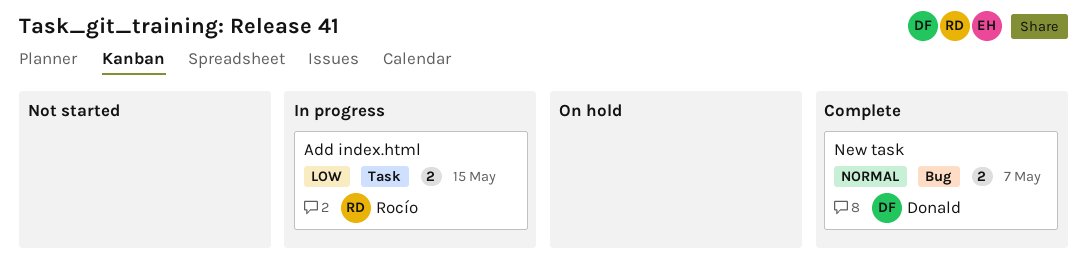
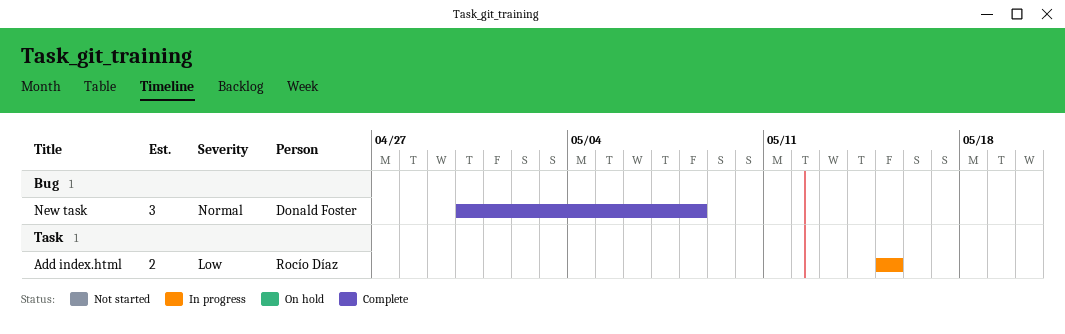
New task, estimate: 2 -> 3
New task, due: May 7 -> May 8

